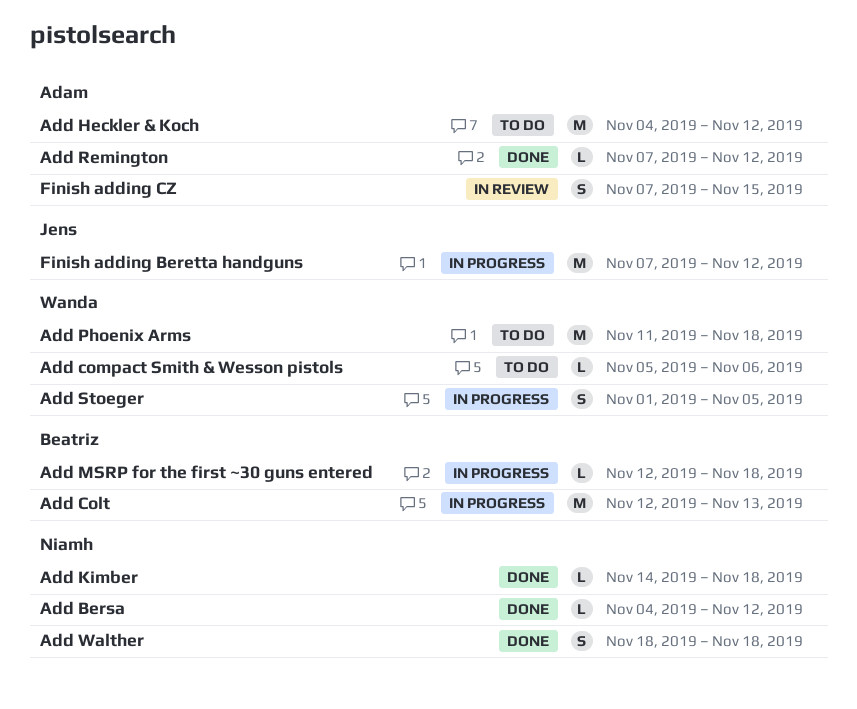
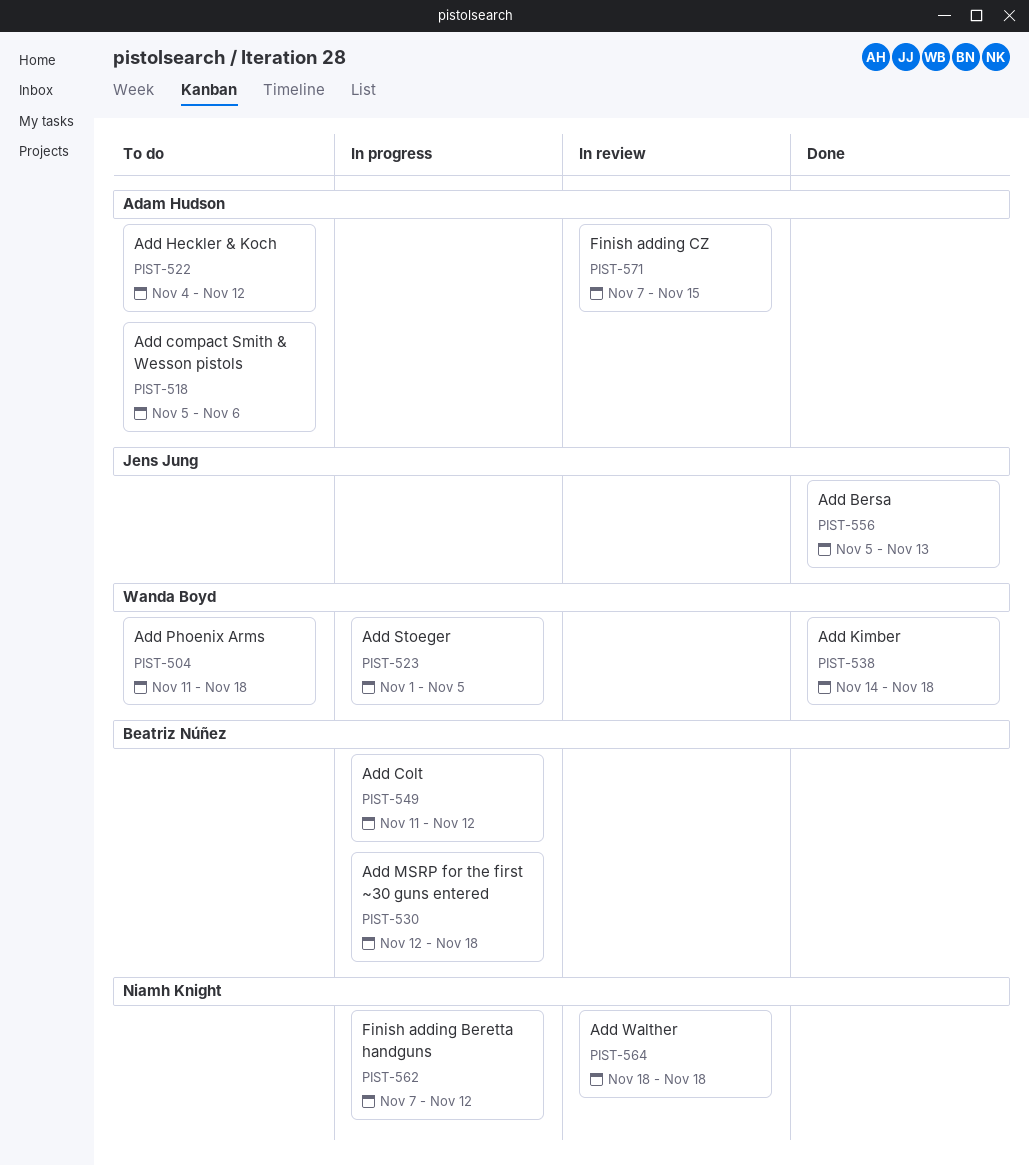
Add Bersa, owner: Niamh Knight -> Jens Jung
Add Bersa, start: Nov 4 -> Nov 5
Add Bersa, due: Nov 12 -> Nov 13
Add Colt, start: Nov 12 -> Nov 11
Add Colt, due: Nov 13 -> Nov 12
Add compact Smith & Wesson pistols, owner: Wanda Boyd -> Adam Hudson
Add Kimber, owner: Niamh Knight -> Wanda Boyd
Add Remington: present -> none
Add Walther, status: Done -> In review
Finish adding Beretta handguns, owner: Jens Jung -> Niamh Knight

